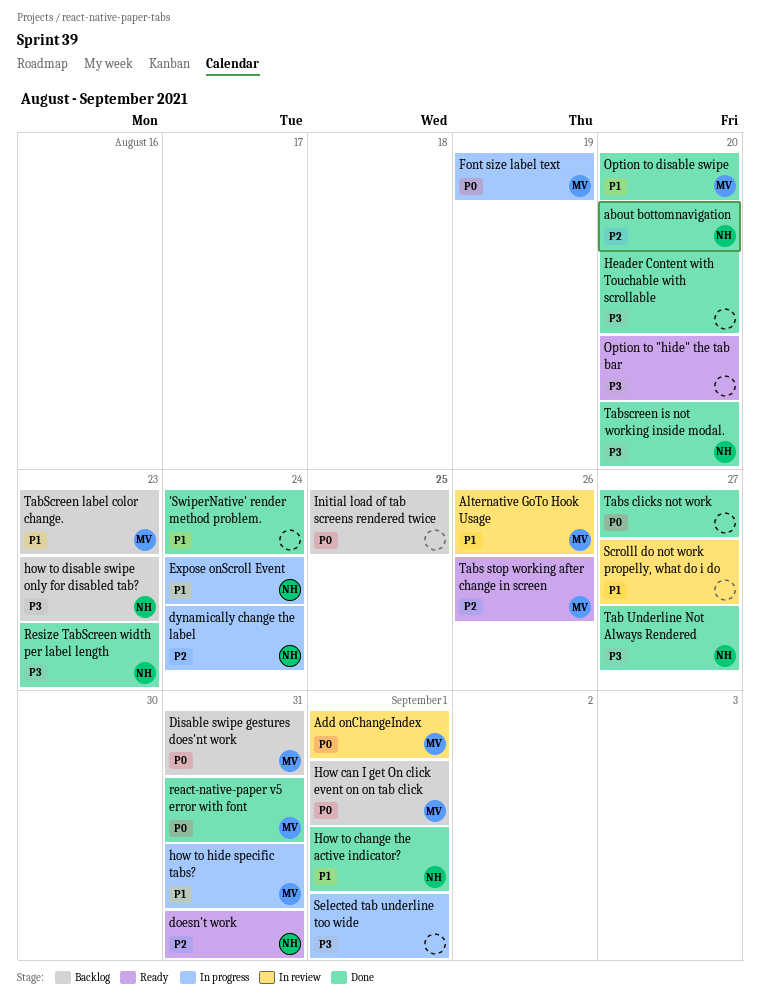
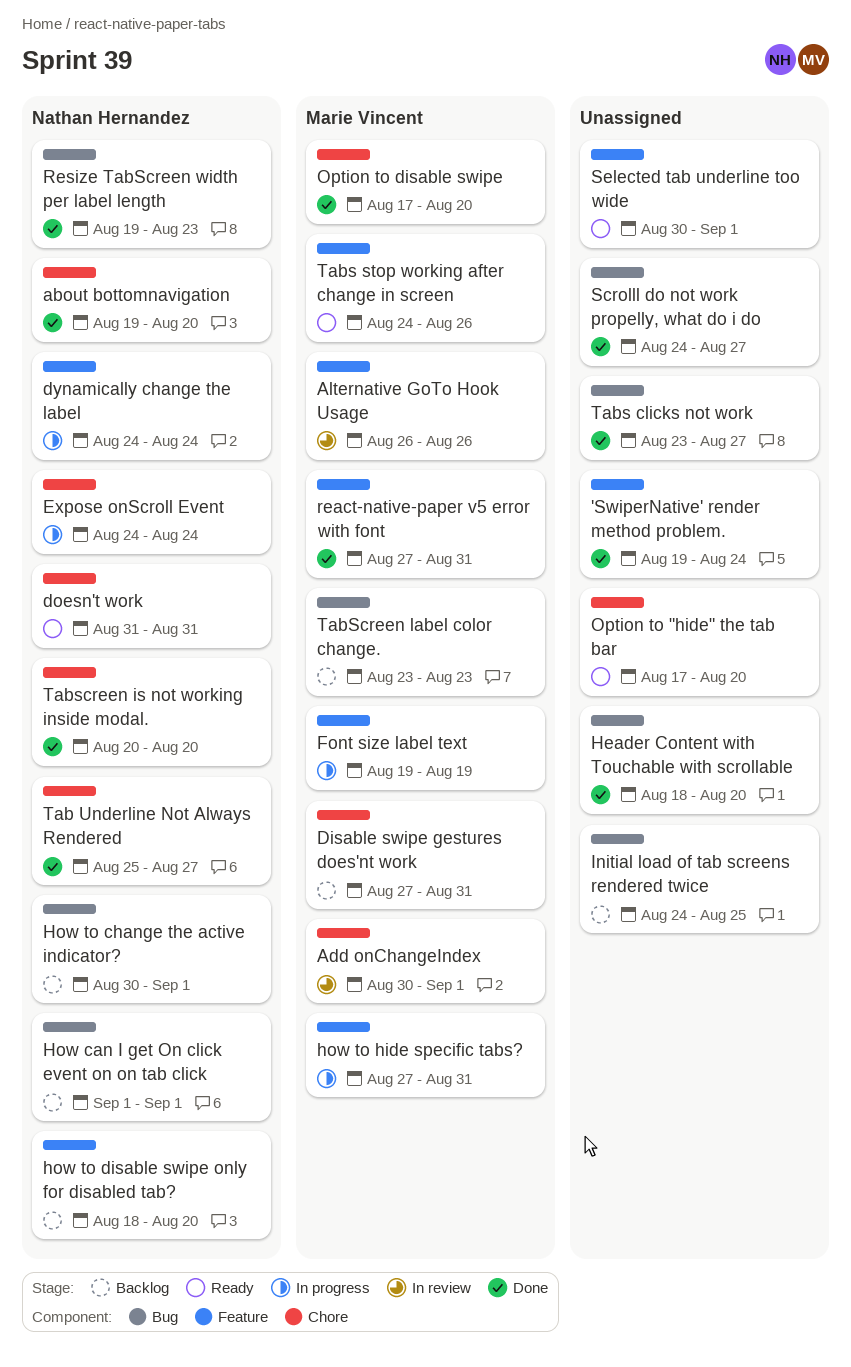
How can I get On click event on on tab click, owner: Marie Vincent -> Nathan Hernandez
How to change the active indicator?, status: Done -> Backlog
how to disable swipe only for disabled tab?, due: Aug 23 -> Aug 20
Scrolll do not work propelly, what do i do, status: In review -> Done
Selected tab underline too wide, status: In progress -> Ready

